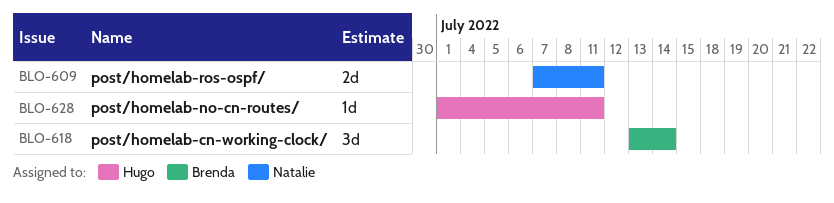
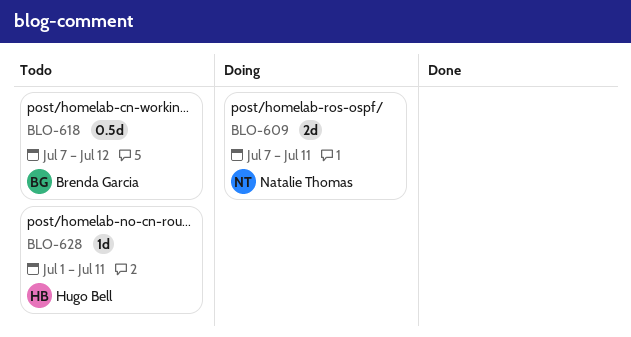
BLO-618, estimate: 3d -> 0.5d
BLO-618, start: Jul 13 -> Jul 7
BLO-618, due: Jul 14 -> Jul 12

